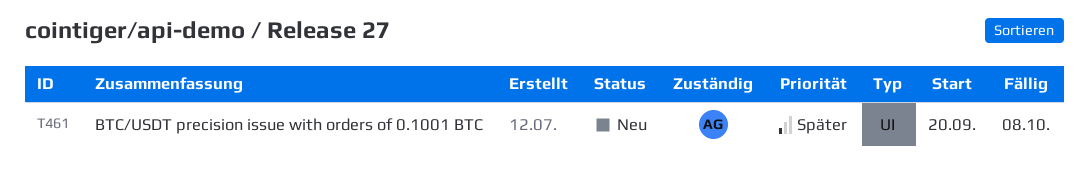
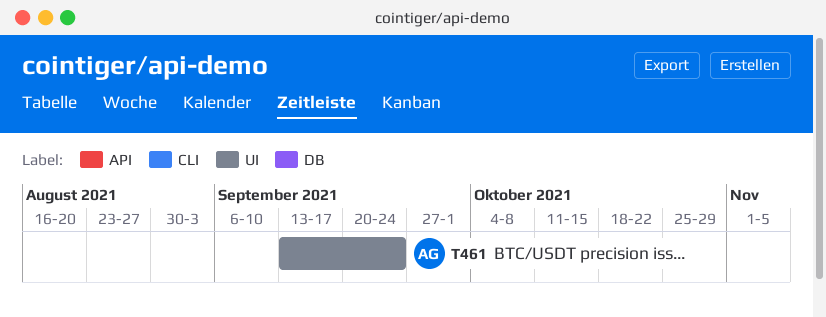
T461, start: Sep 20 -> Sep 13
T461, due: Oct 8 -> Sep 24

